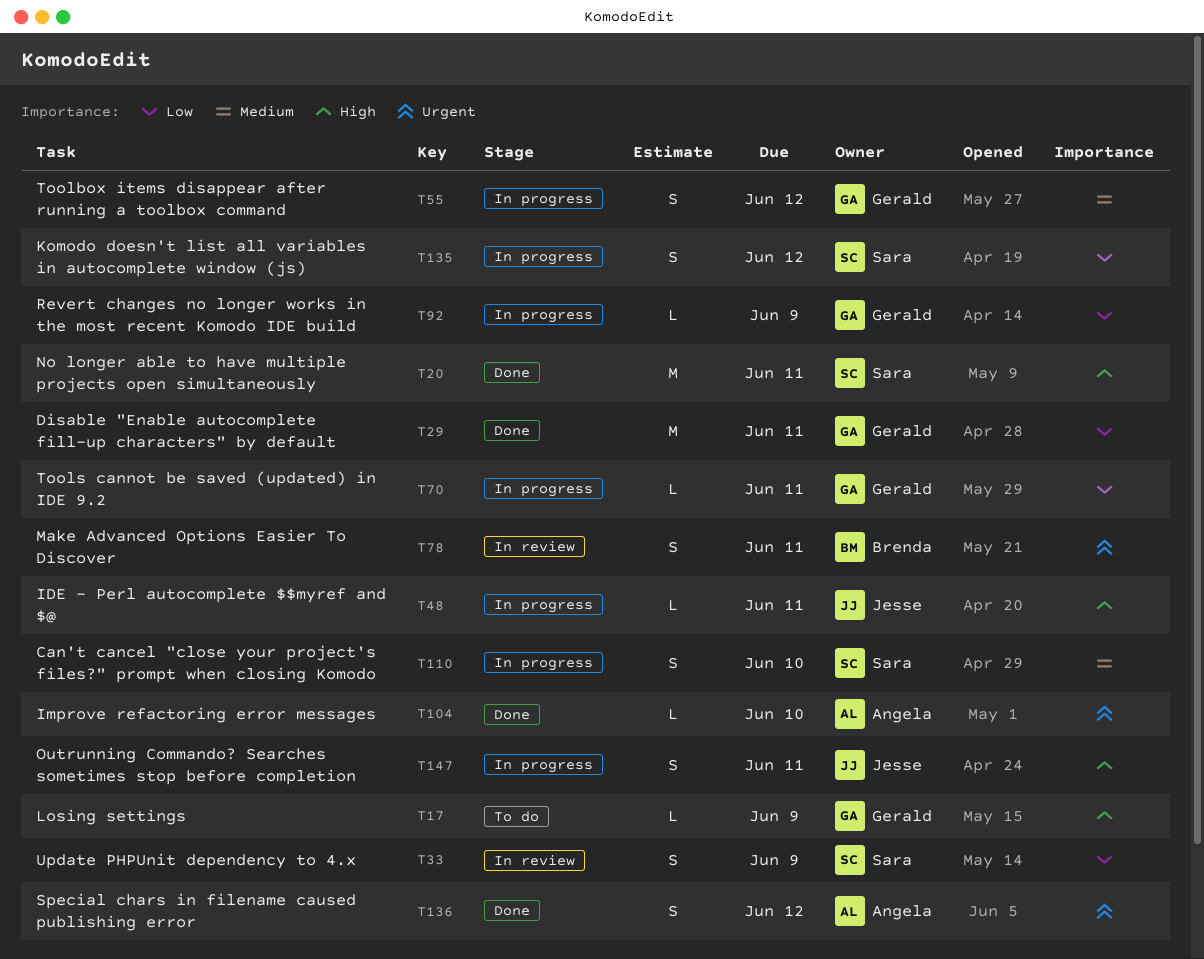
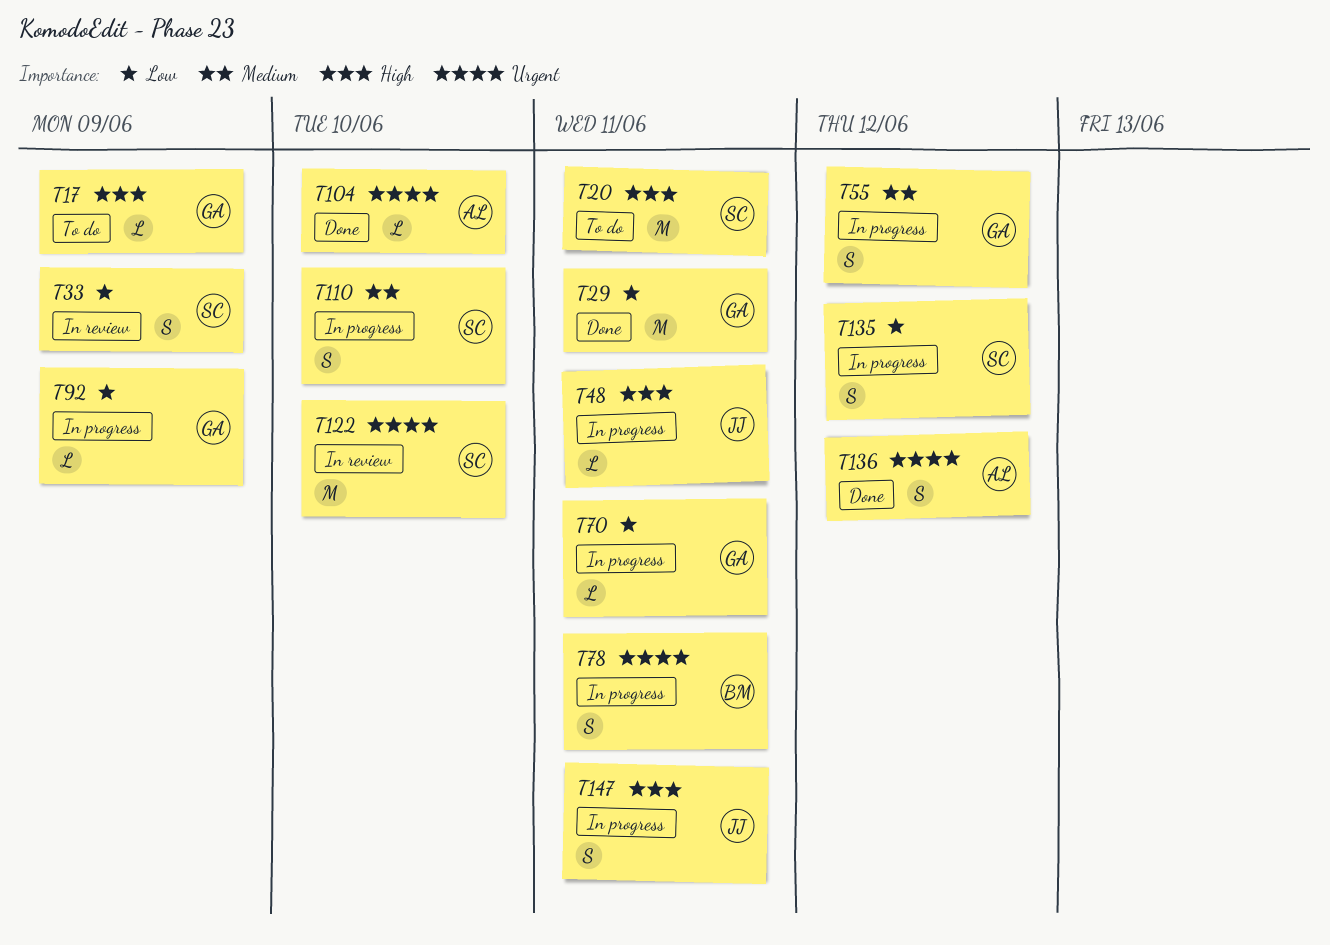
T20, status: Done -> To do
T78, status: In review -> In progress
T122: none -> present

